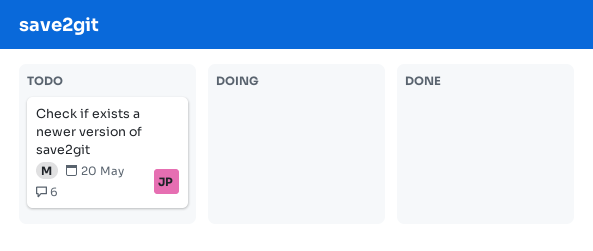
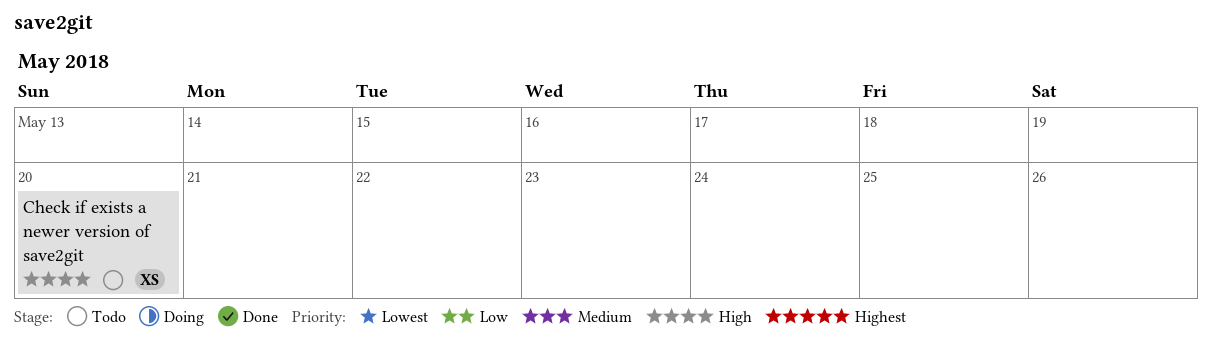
Check if exists a newer version of save2git, estimate: M -> XS

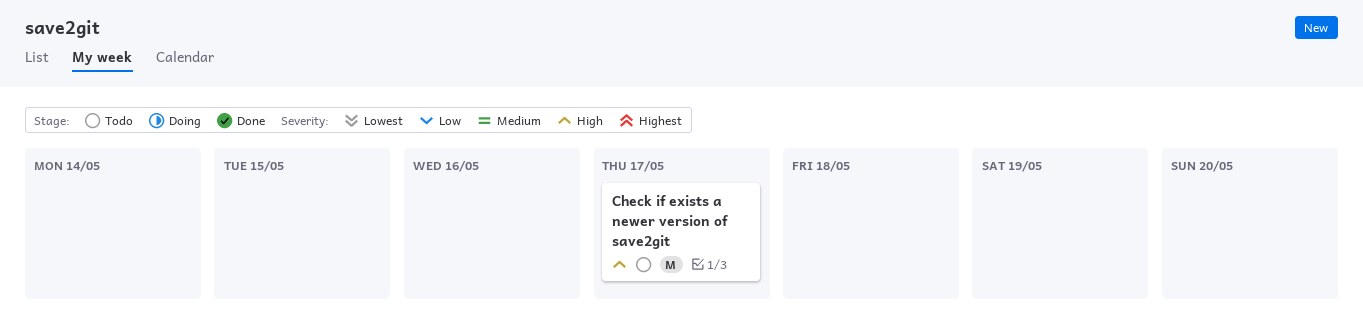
Check if exists a newer version of save2git, estimate: XS -> M
Check if exists a newer version of save2git, due: May 20 -> May 17

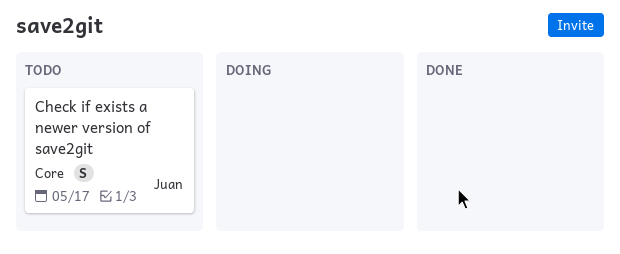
Check if exists a newer version of save2git, estimate: M -> S

